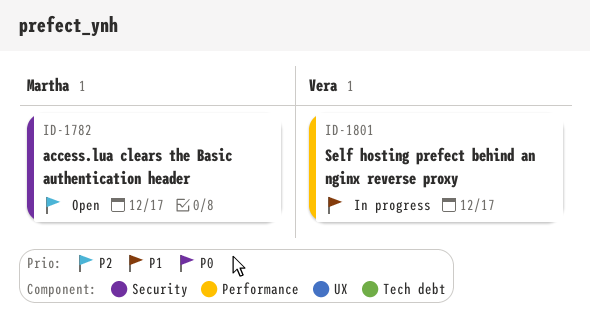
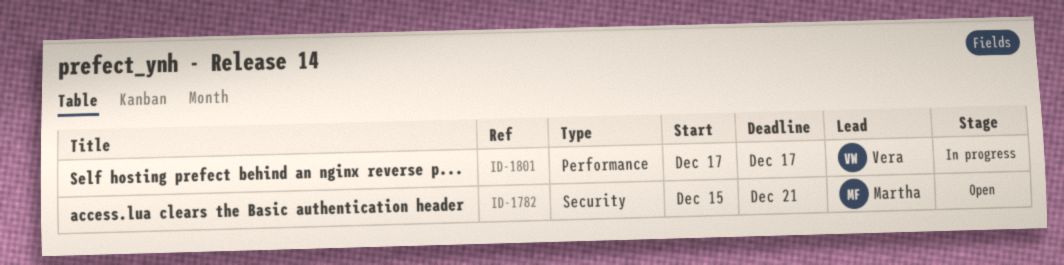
ID-1782, due: Dec 17 -> Dec 21

